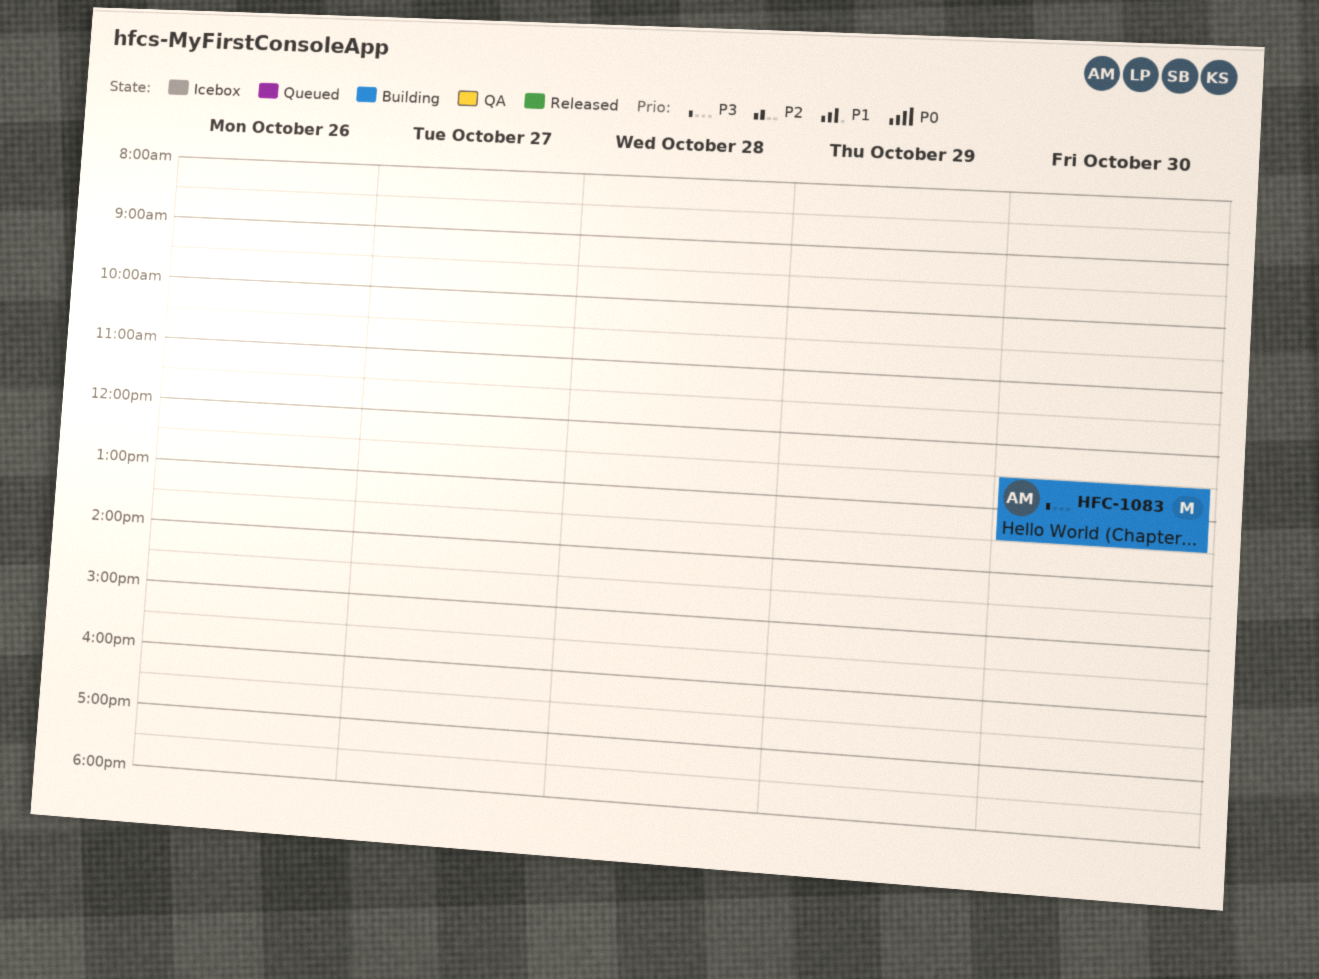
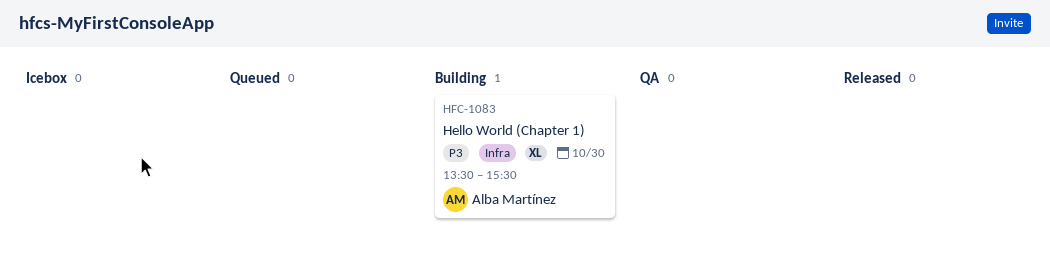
HFC-1083, estimate: M -> XL
HFC-1083, begins: 12:30 -> 13:30
HFC-1083, ends: 13:30 -> 15:30

